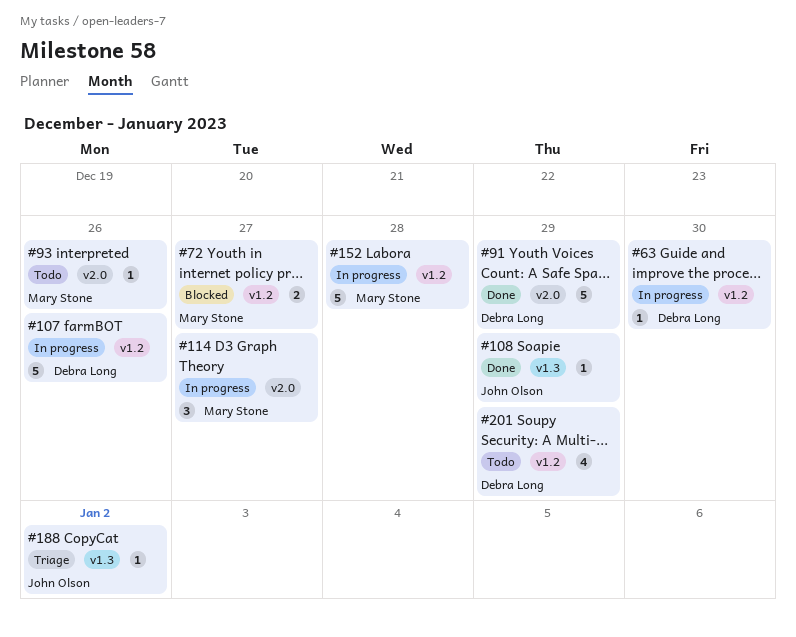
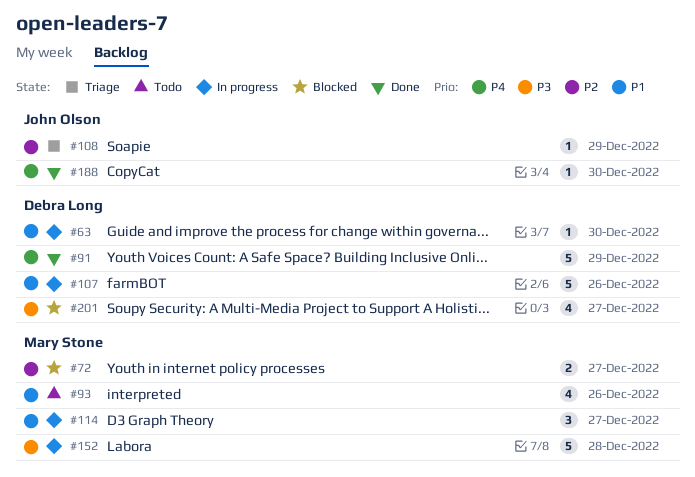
#93, estimate: 1 -> 4
#108, status: Done -> Triage
#188, status: Triage -> Done
#188, due: Jan 2 -> Dec 30
#201, status: Todo -> Blocked
#201, due: Dec 29 -> Dec 27

